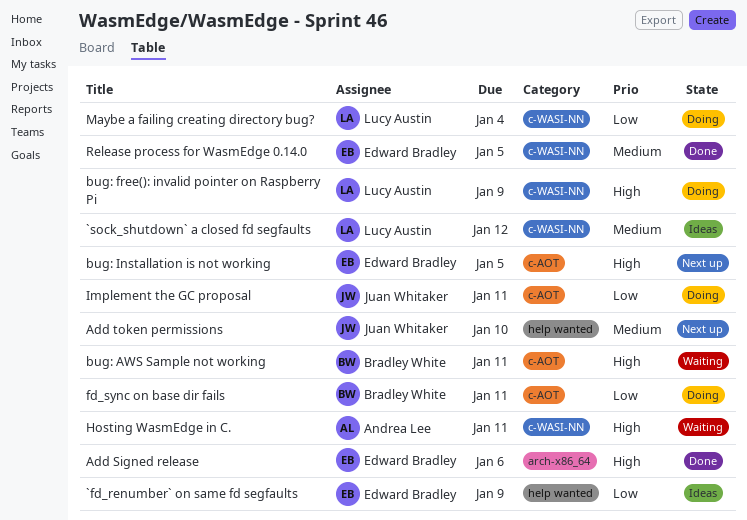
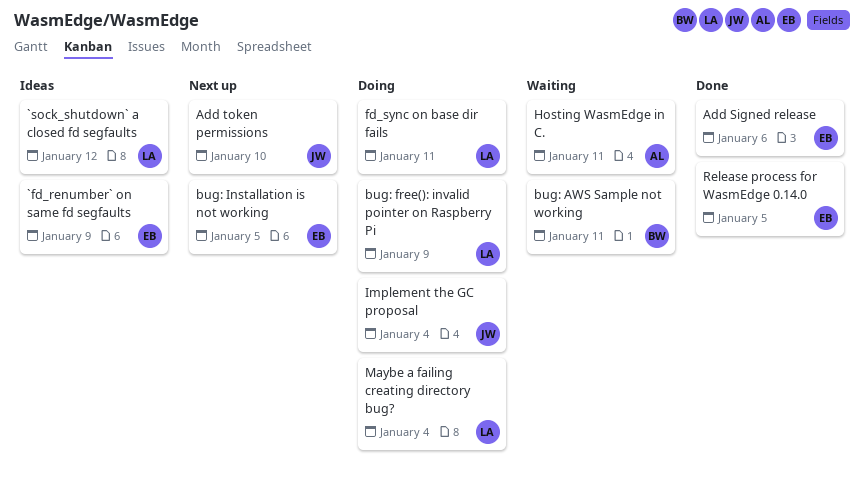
fd_sync on base dir fails, owner: Bradley White -> Lucy Austin
Implement the GC proposal, due: Jan 11 -> Jan 4

